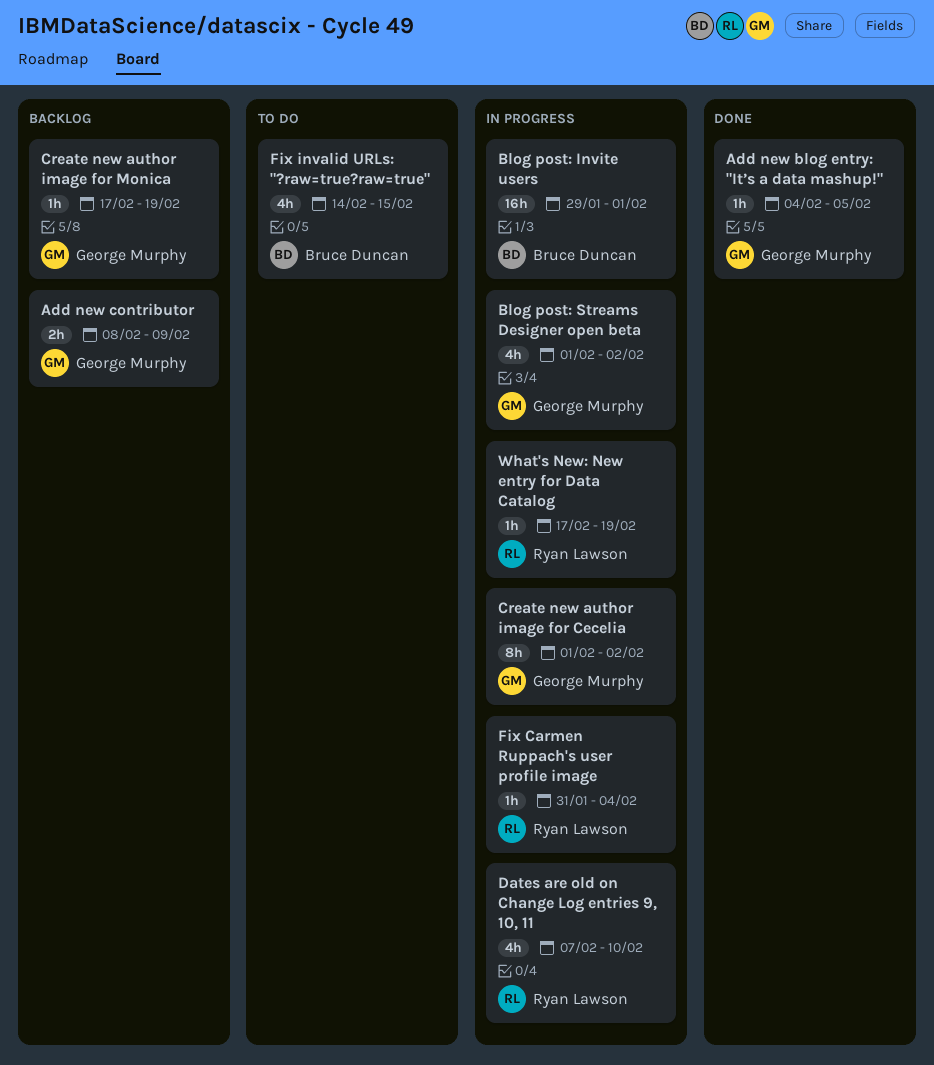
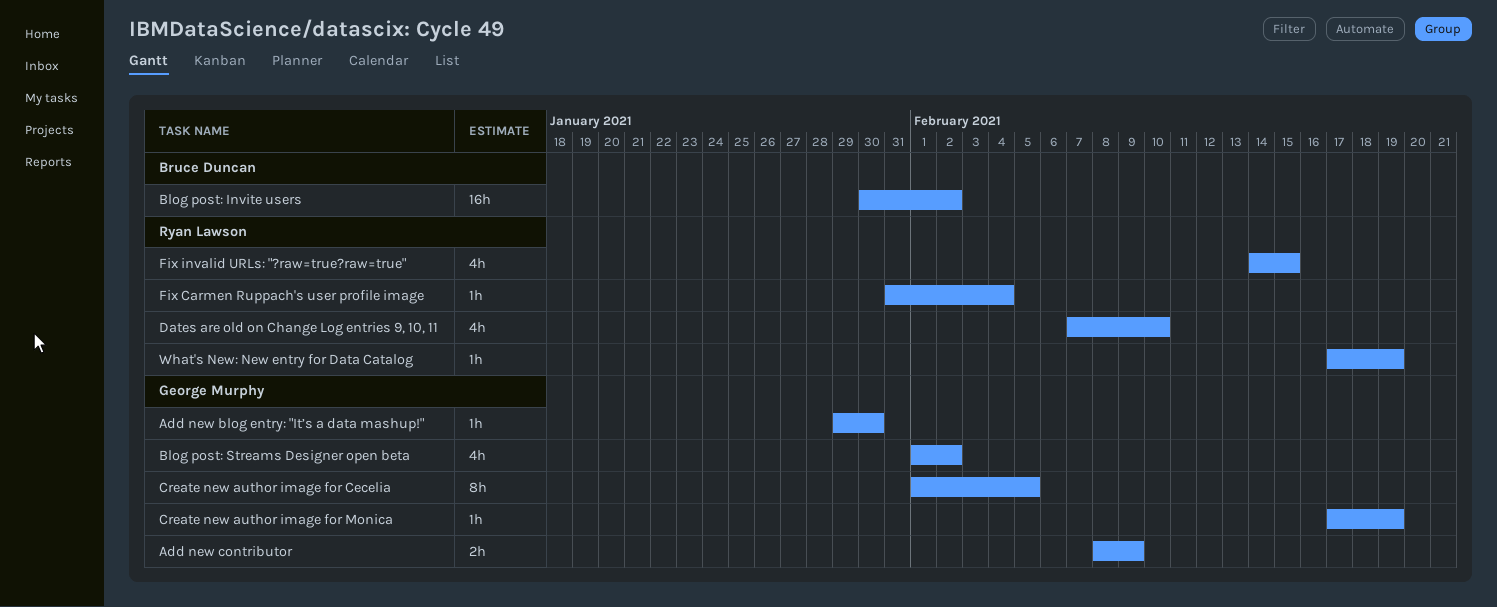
Add new blog entry: "It’s a data mashup!", start: Feb 4 -> Jan 29
Add new blog entry: "It’s a data mashup!", due: Feb 5 -> Jan 30
Blog post: Invite users, start: Jan 29 -> Jan 30
Blog post: Invite users, due: Feb 1 -> Feb 2
Create new author image for Cecelia, due: Feb 2 -> Feb 5
Fix invalid URLs: "?raw=true?raw=true", owner: Bruce Duncan -> Ryan Lawson

